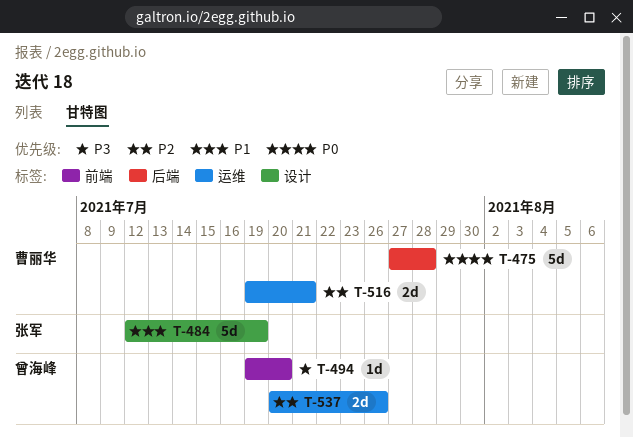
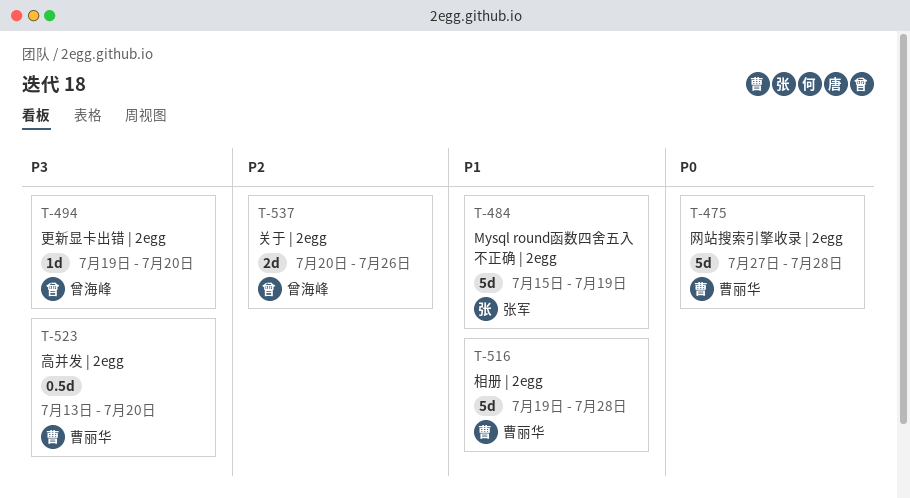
T-484, start: Jul 12 -> Jul 15
T-516, priority: P2 -> P1
T-516, estimate: 2d -> 5d
T-516, due: Jul 21 -> Jul 28
T-523: none -> present

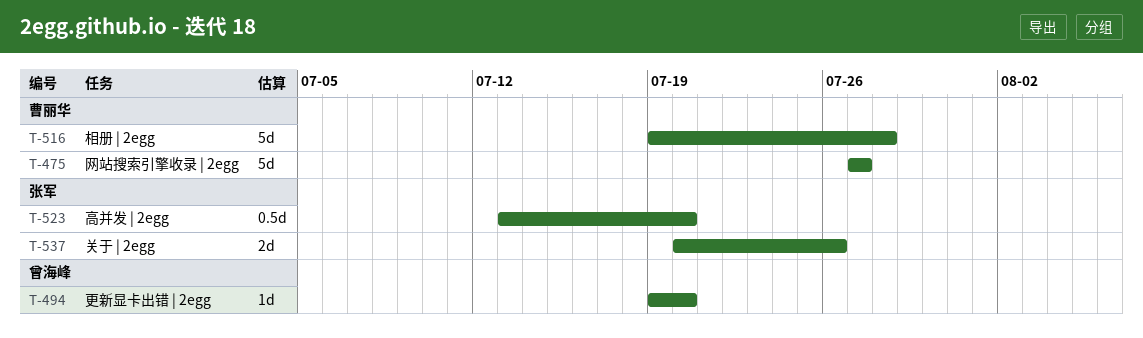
T-475, due: Jul 28 -> Jul 27
T-484: present -> none
T-523, owner: 曹丽华 -> 张军
T-537, owner: 曾海峰 -> 张军

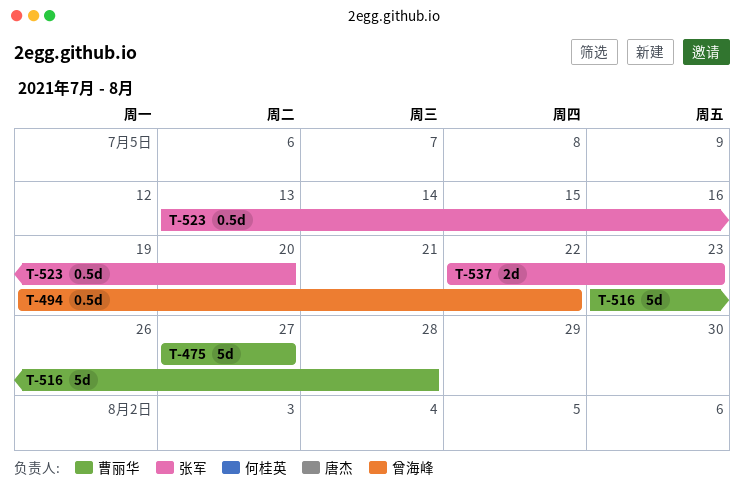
T-494, estimate: 1d -> 0.5d
T-494, due: Jul 20 -> Jul 22
T-516, start: Jul 19 -> Jul 23
T-537, start: Jul 20 -> Jul 22
T-537, due: Jul 26 -> Jul 23

